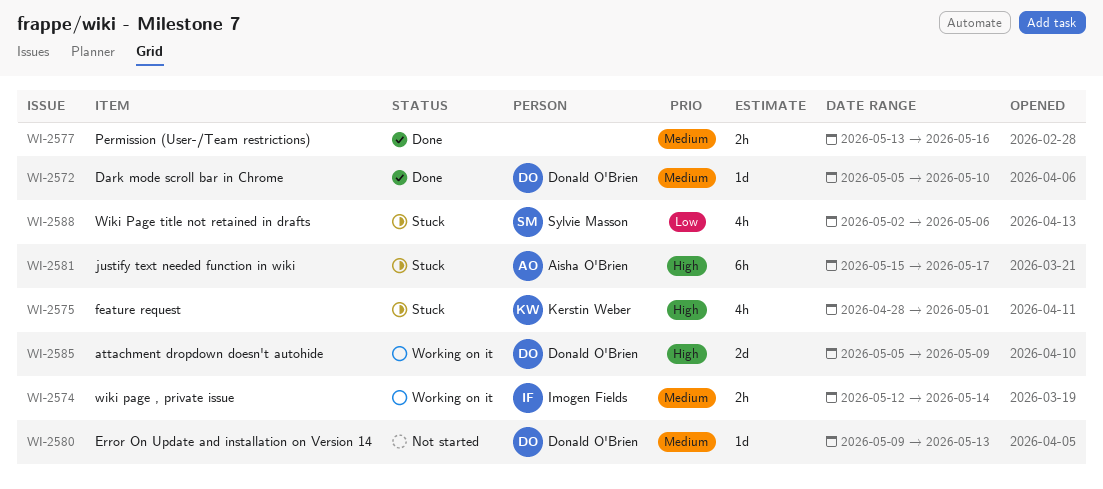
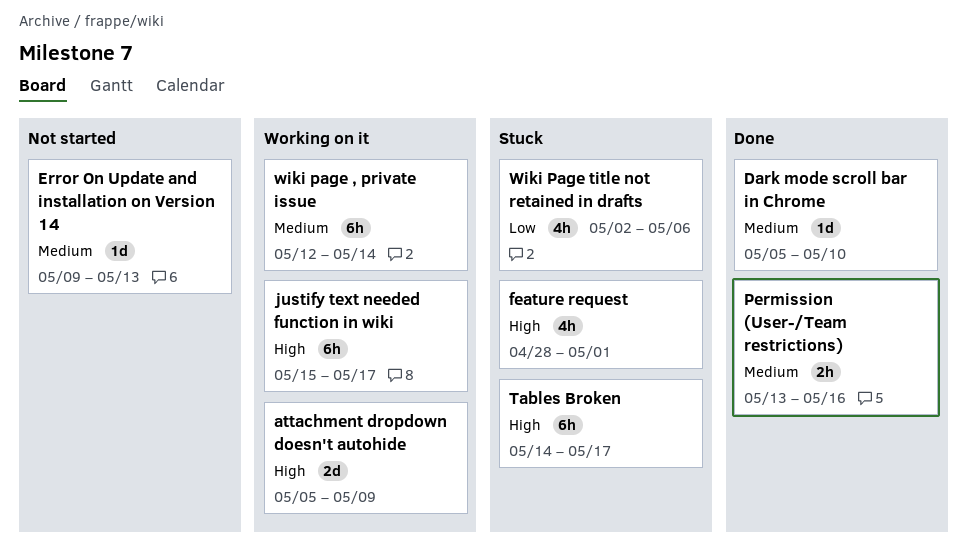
justify text needed function in wiki, status: Stuck -> Working on it
Tables Broken: none -> present
wiki page , private issue, estimate: 2h -> 6h

